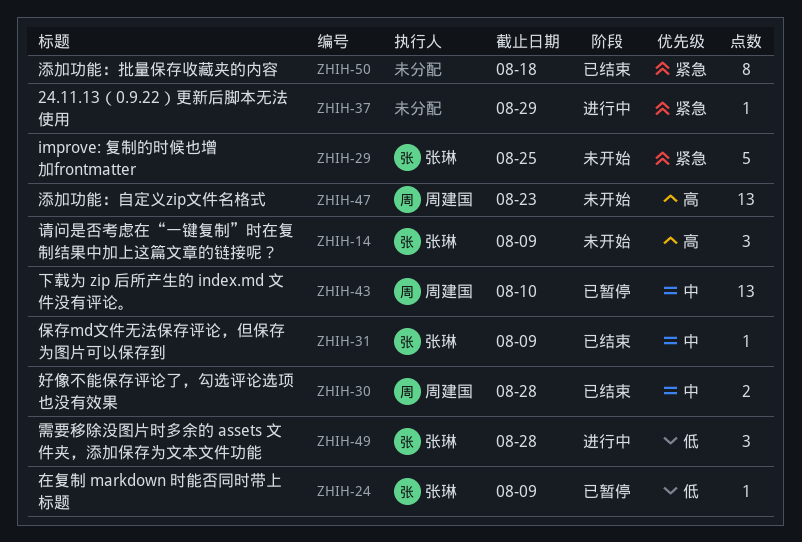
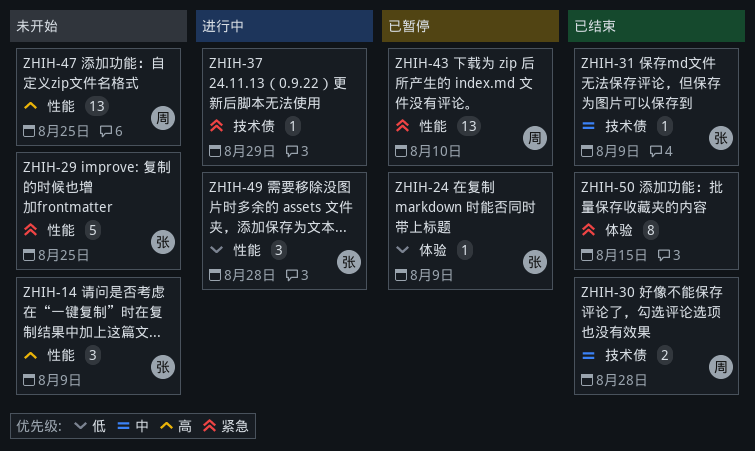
ZHIH-43, priority: 中 -> 紧急
ZHIH-47, due: Aug 23 -> Aug 25
ZHIH-50, due: Aug 18 -> Aug 15

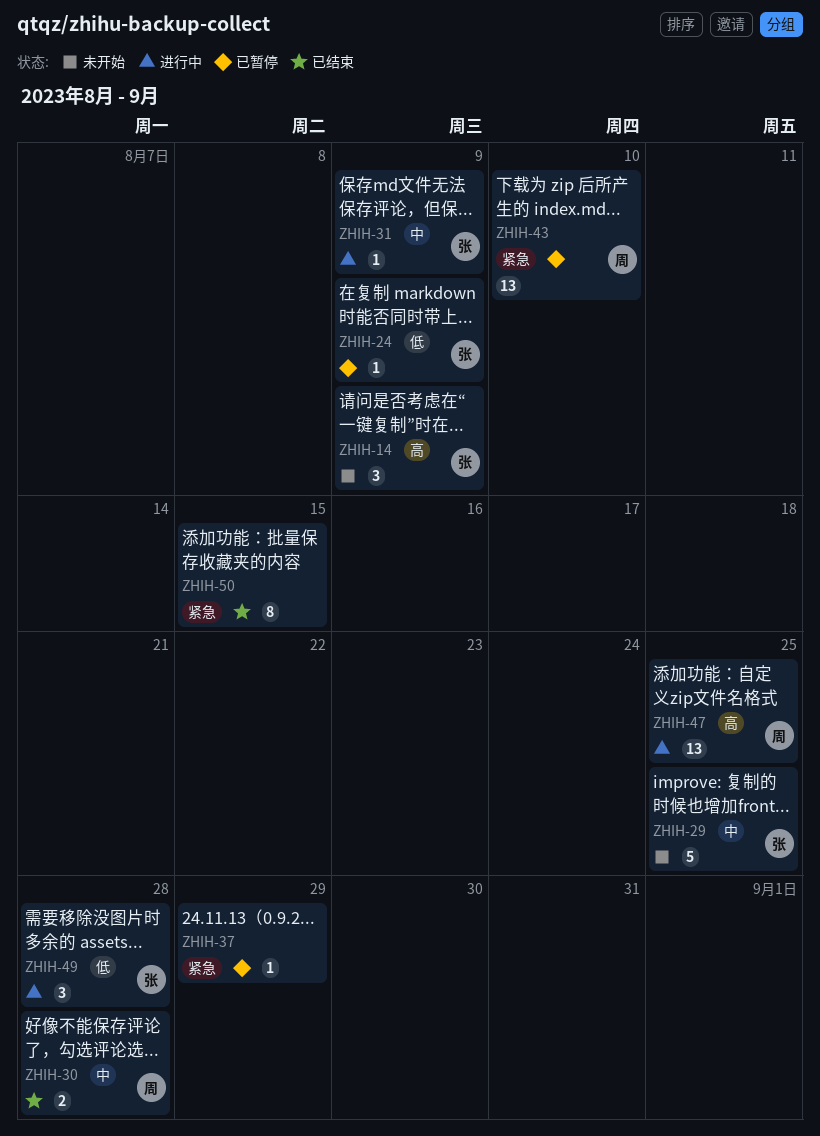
ZHIH-29, priority: 紧急 -> 中
ZHIH-31, status: 已结束 -> 进行中
ZHIH-37, status: 进行中 -> 已暂停
ZHIH-47, status: 未开始 -> 进行中

